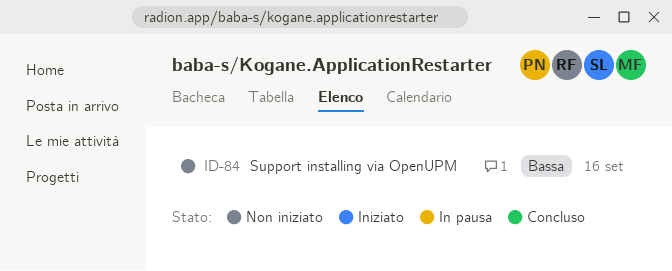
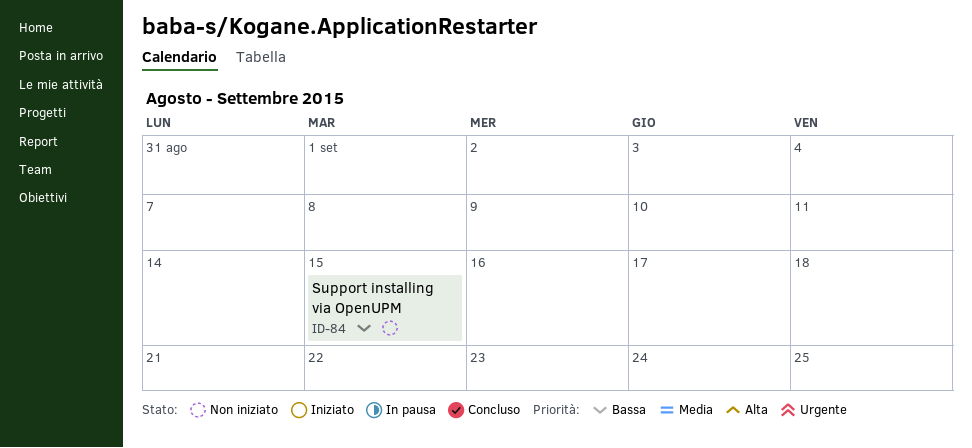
ID-84, due: Sep 16 -> Sep 15

